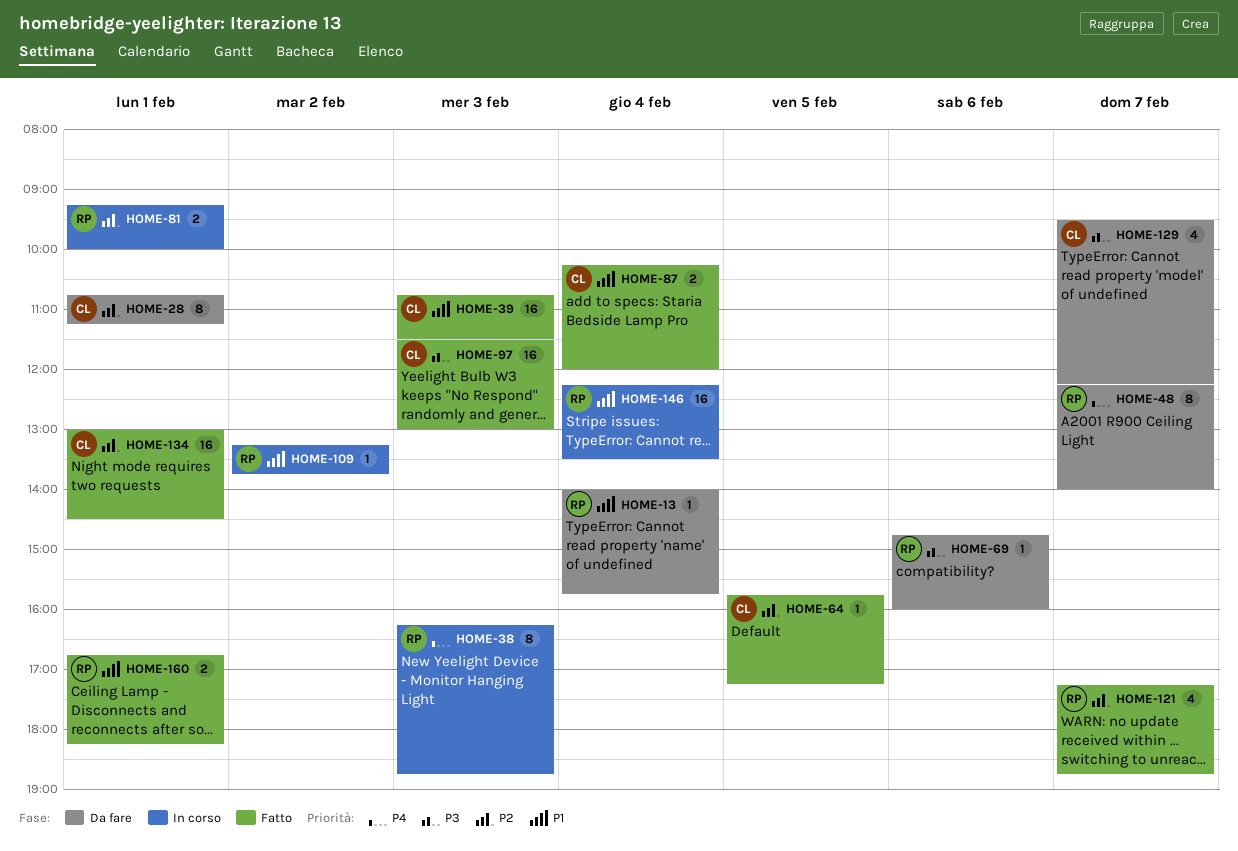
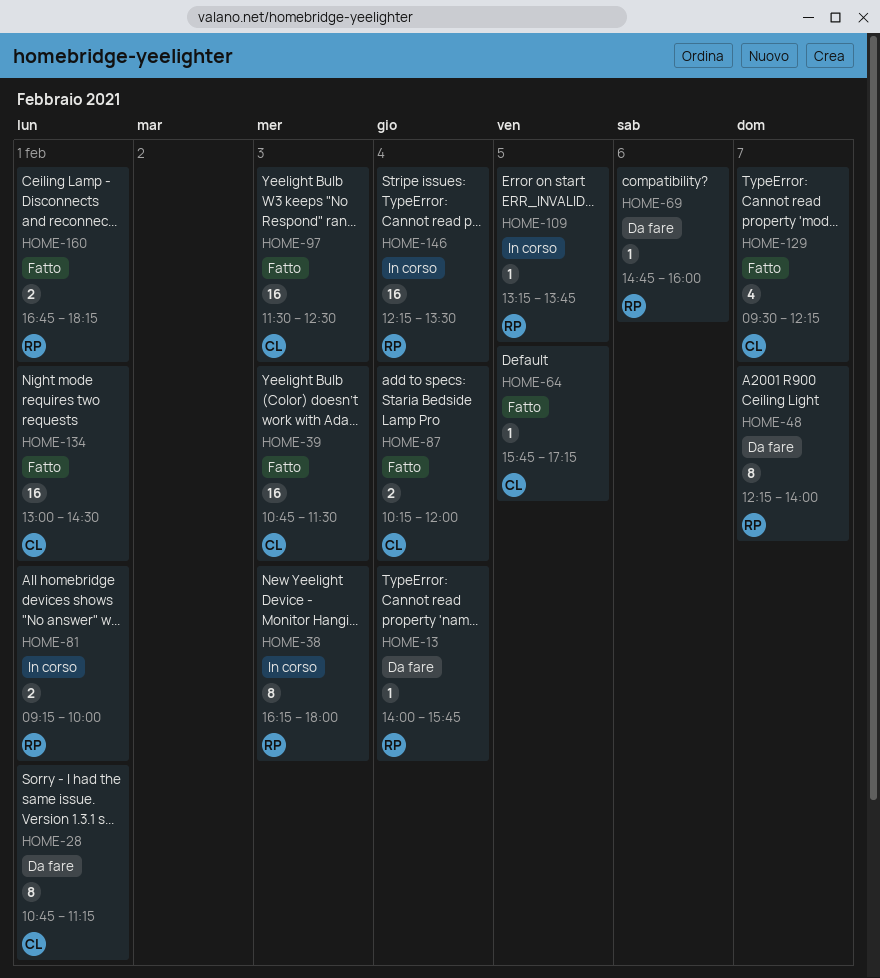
HOME-38, ends: 18:45 -> 18:00
HOME-97, ends: 13:00 -> 12:30
HOME-109, day: Feb 2 -> Feb 5
HOME-121: present -> none
HOME-129, status: Da fare -> Fatto

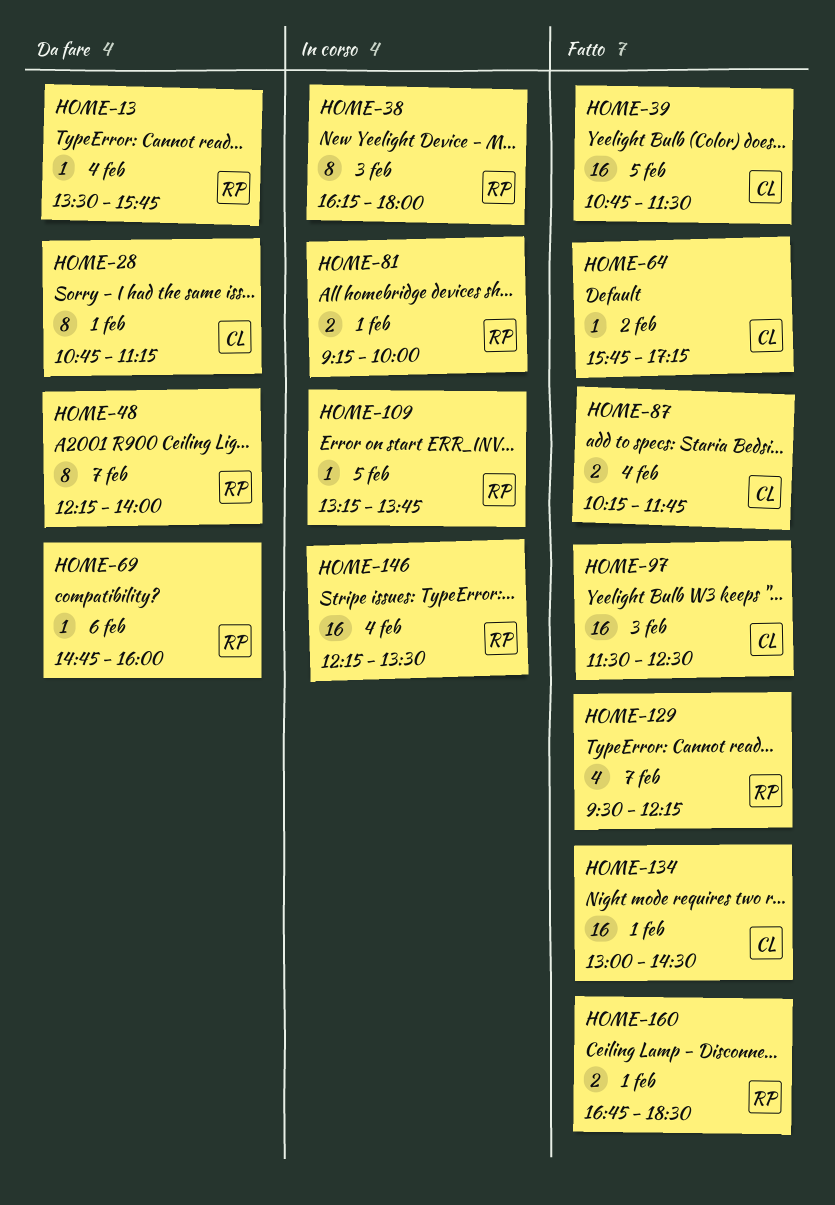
HOME-13, begins: 14:00 -> 13:30
HOME-39, day: Feb 3 -> Feb 5
HOME-64, day: Feb 5 -> Feb 2
HOME-87, ends: 12:00 -> 11:45
HOME-129, owner: CL -> RP
HOME-160, ends: 18:15 -> 18:30

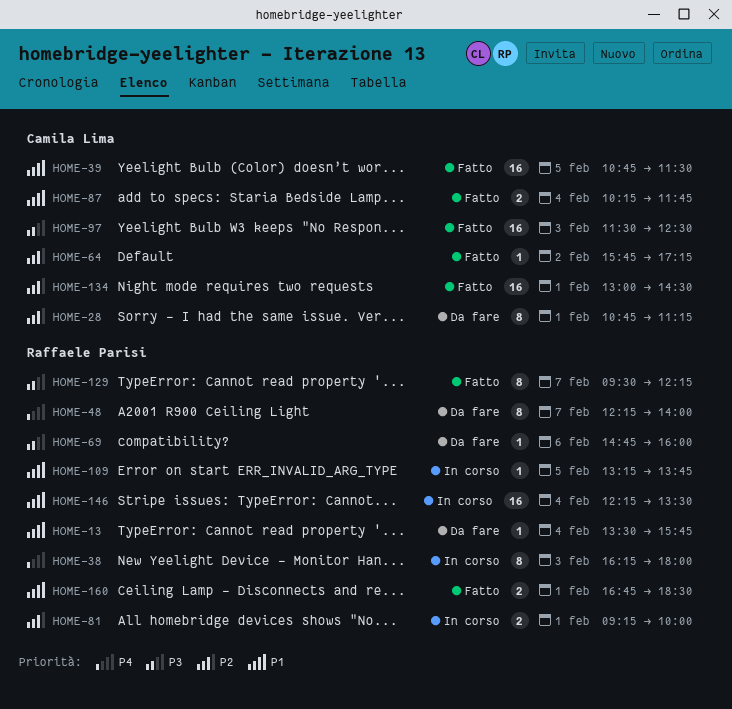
HOME-129, estimate: 4 -> 8

